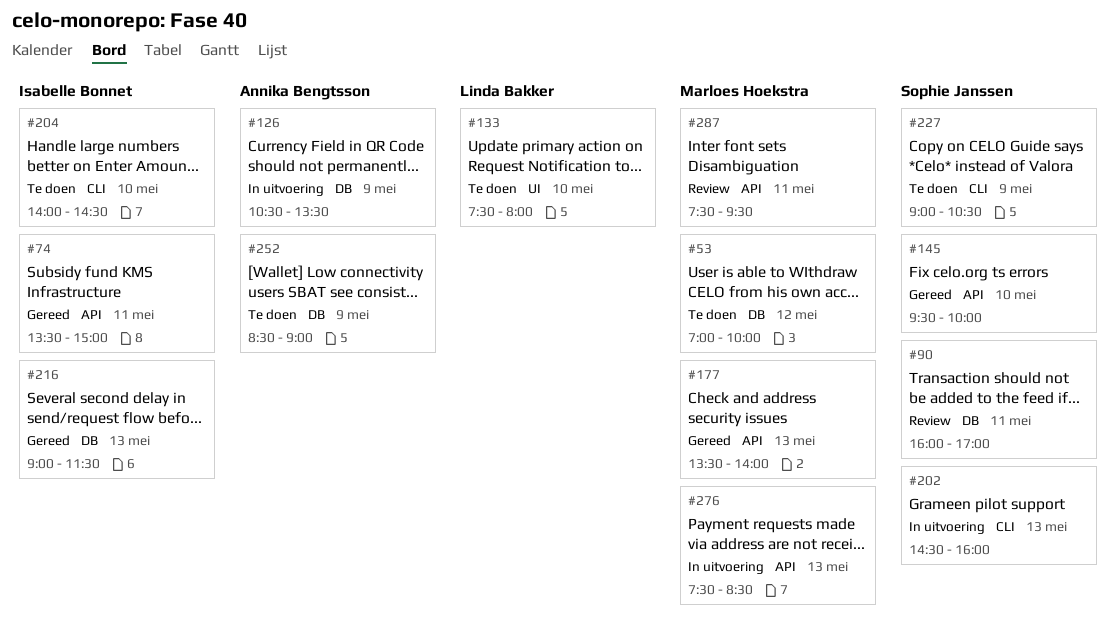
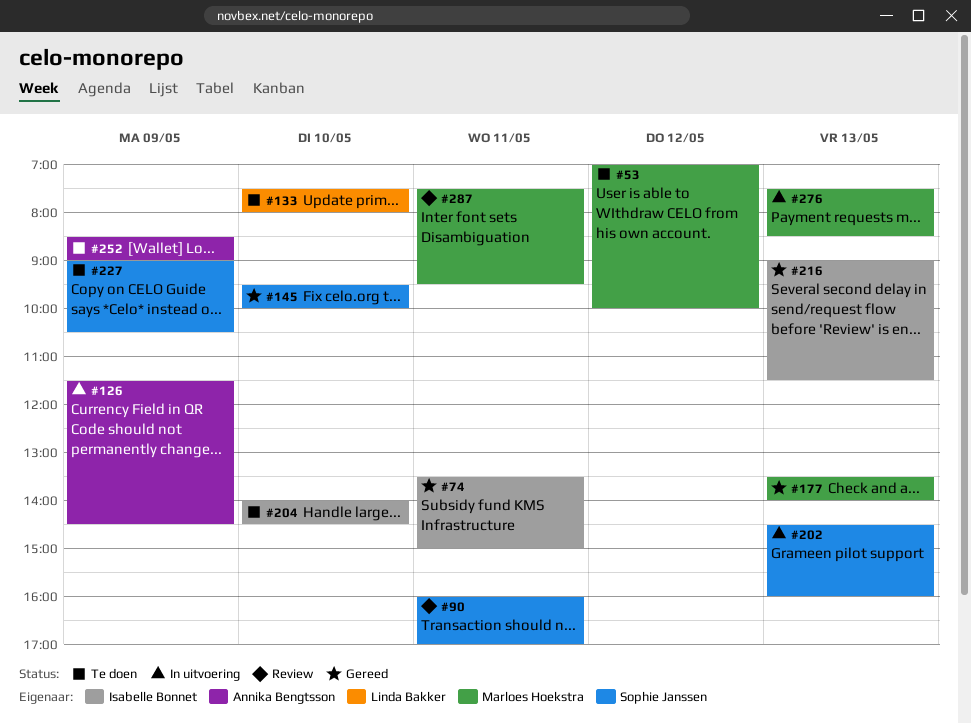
#126, begins: 10:30 -> 11:30
#126, ends: 13:30 -> 14:30

